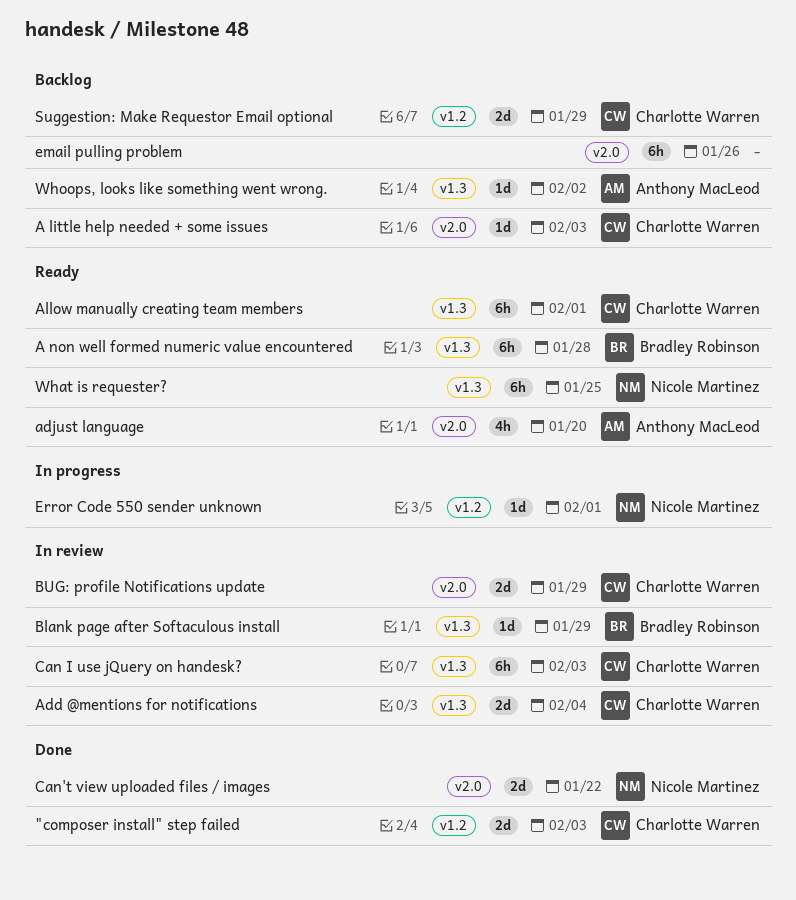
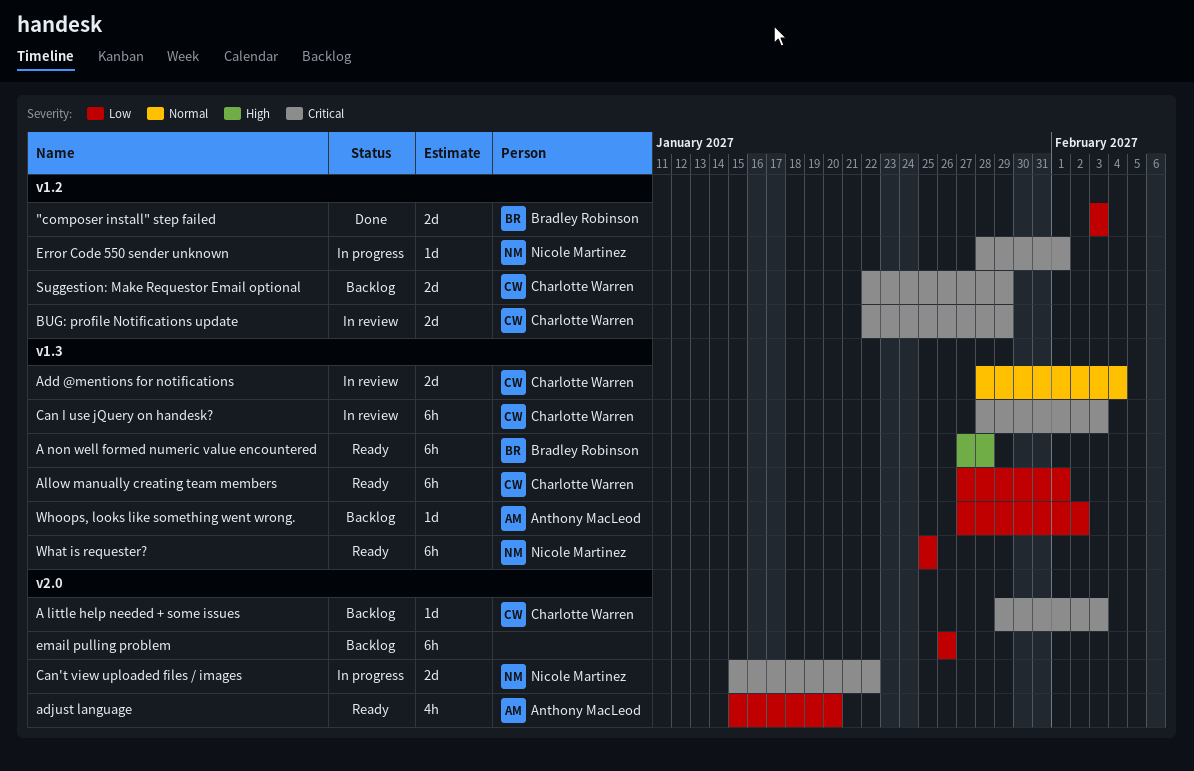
"composer install" step failed, owner: Charlotte Warren -> Bradley Robinson
Blank page after Softaculous install: present -> none
BUG: profile Notifications update, label: v2.0 -> v1.2
Can't view uploaded files / images, status: Done -> In progress

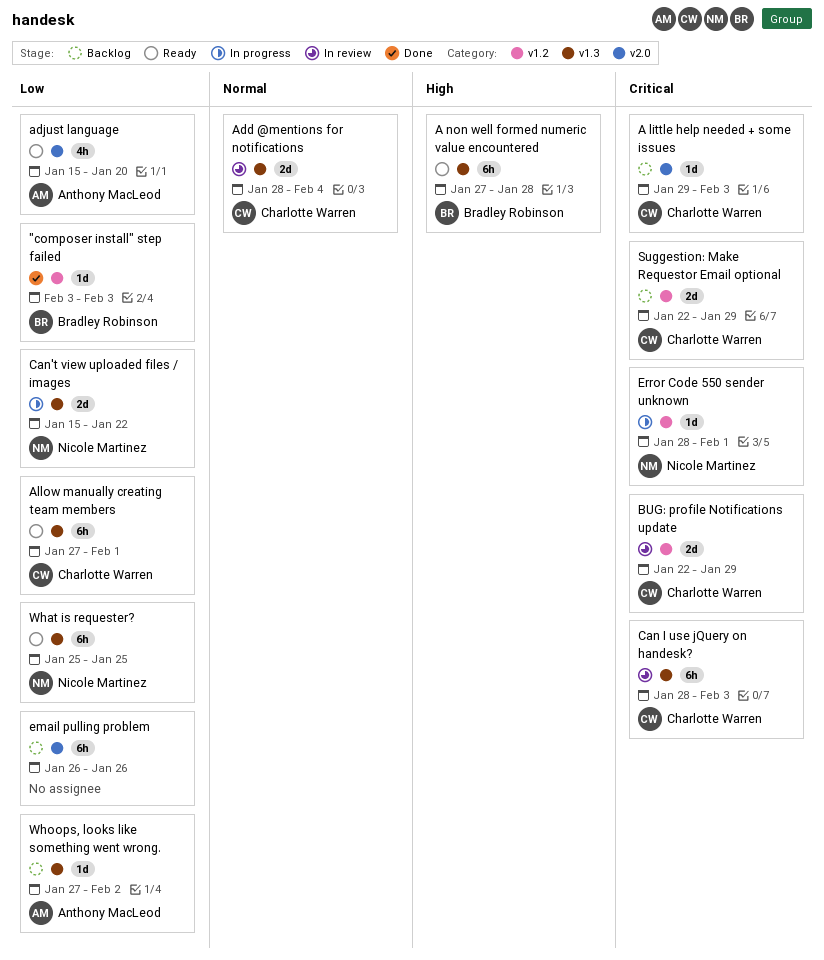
"composer install" step failed, estimate: 2d -> 1d
Can't view uploaded files / images, priority: Critical -> Low
Can't view uploaded files / images, label: v2.0 -> v1.3

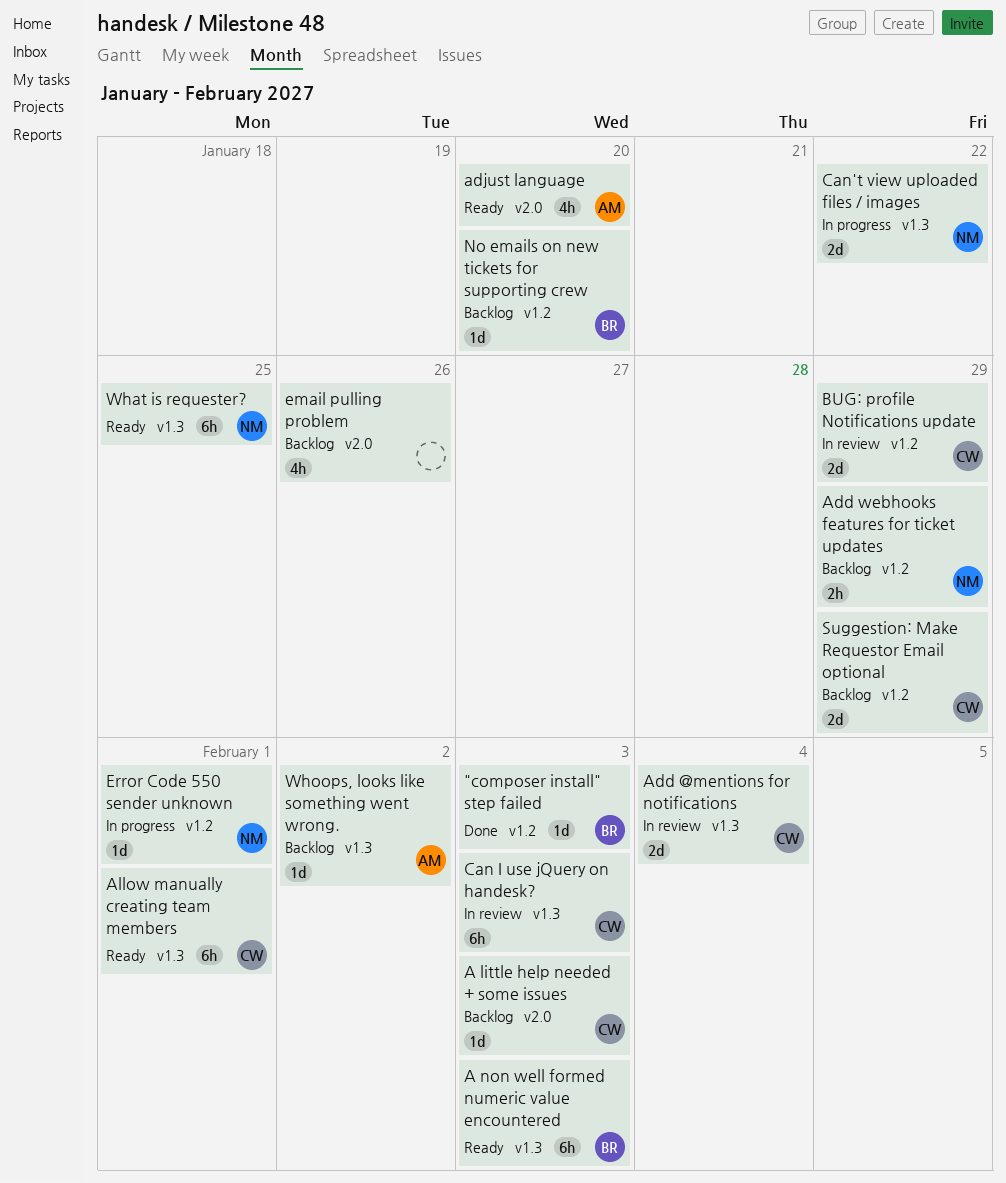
A non well formed numeric value encountered, due: Jan 28 -> Feb 3
Add webhooks features for ticket updates: none -> present
email pulling problem, estimate: 6h -> 4h
No emails on new tickets for supporting crew: none -> present

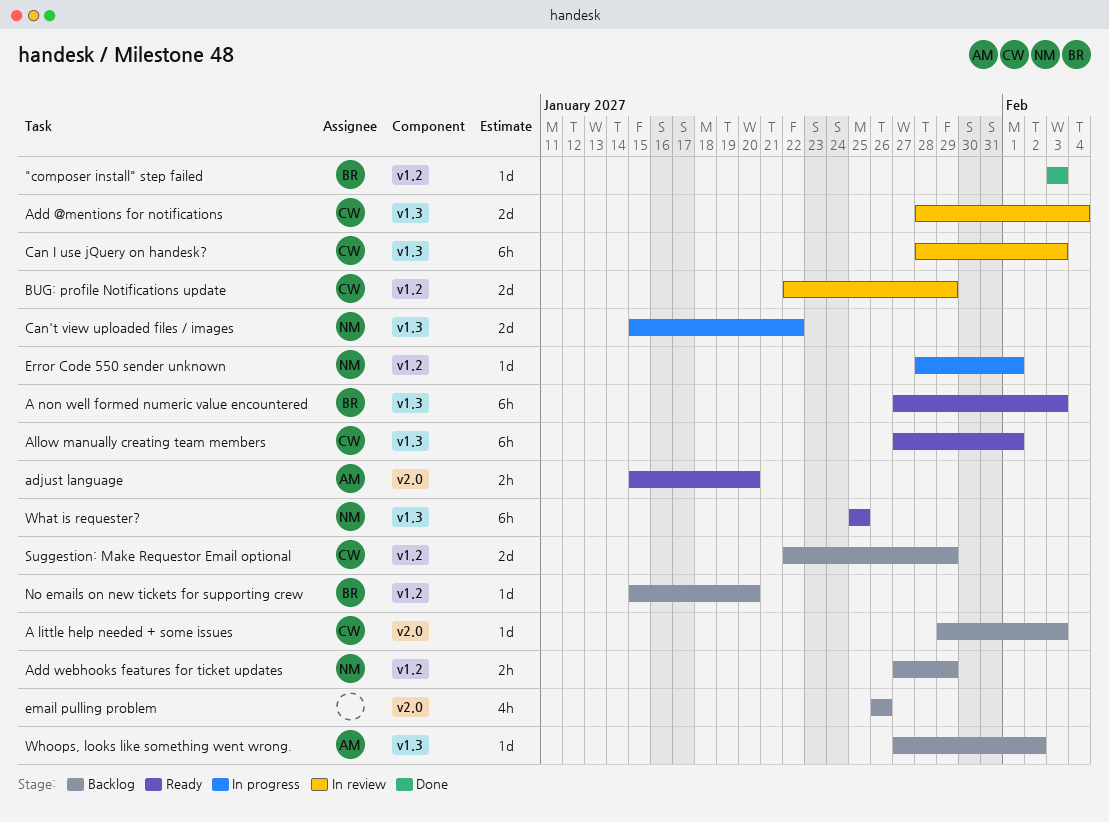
adjust language, estimate: 4h -> 2h

